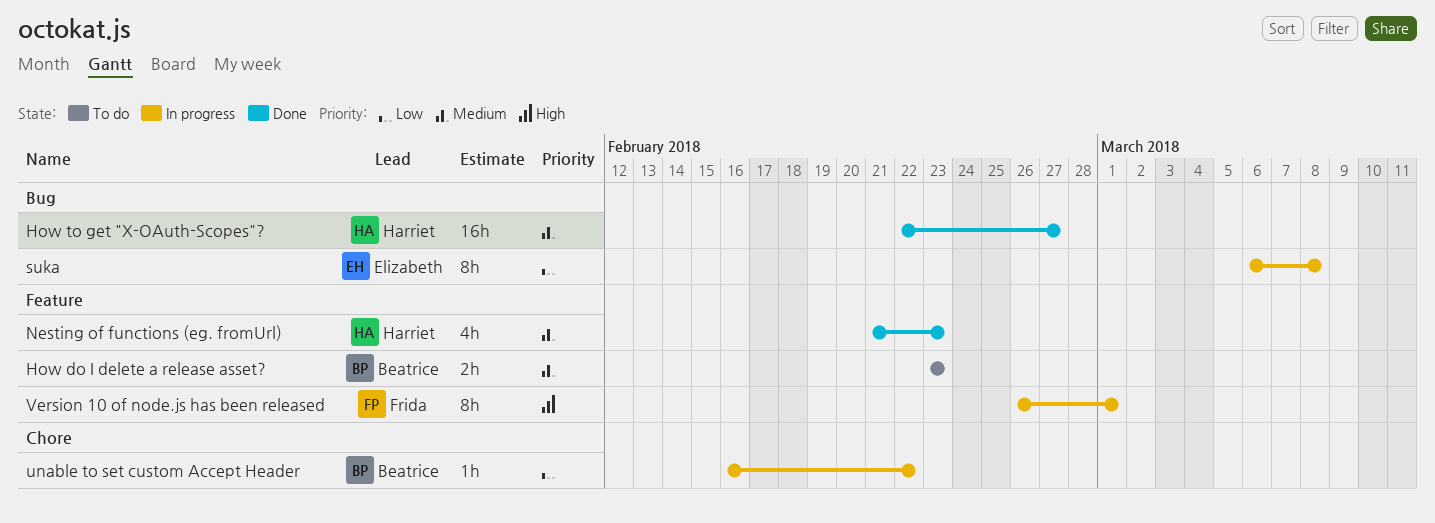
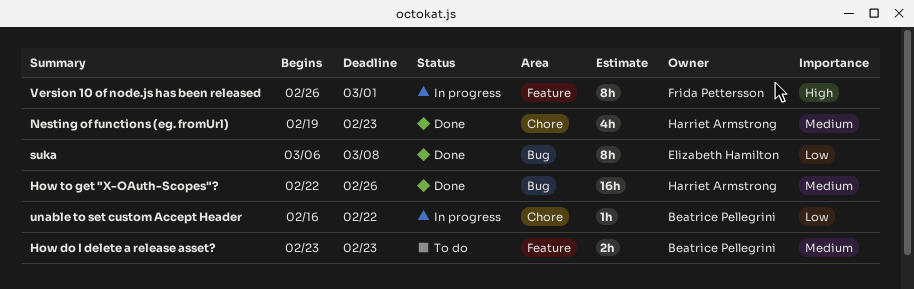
How to get "X-OAuth-Scopes"?, due: Feb 27 -> Feb 26
Nesting of functions (eg. fromUrl), label: Feature -> Chore
Nesting of functions (eg. fromUrl), start: Feb 21 -> Feb 19
suka, status: In progress -> Done

